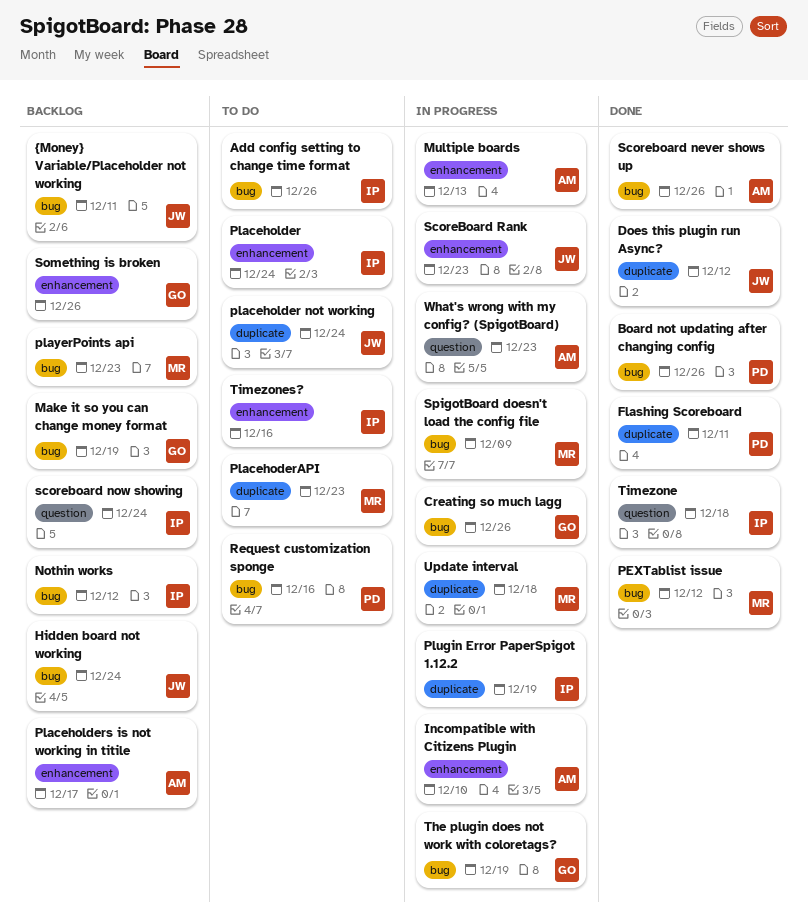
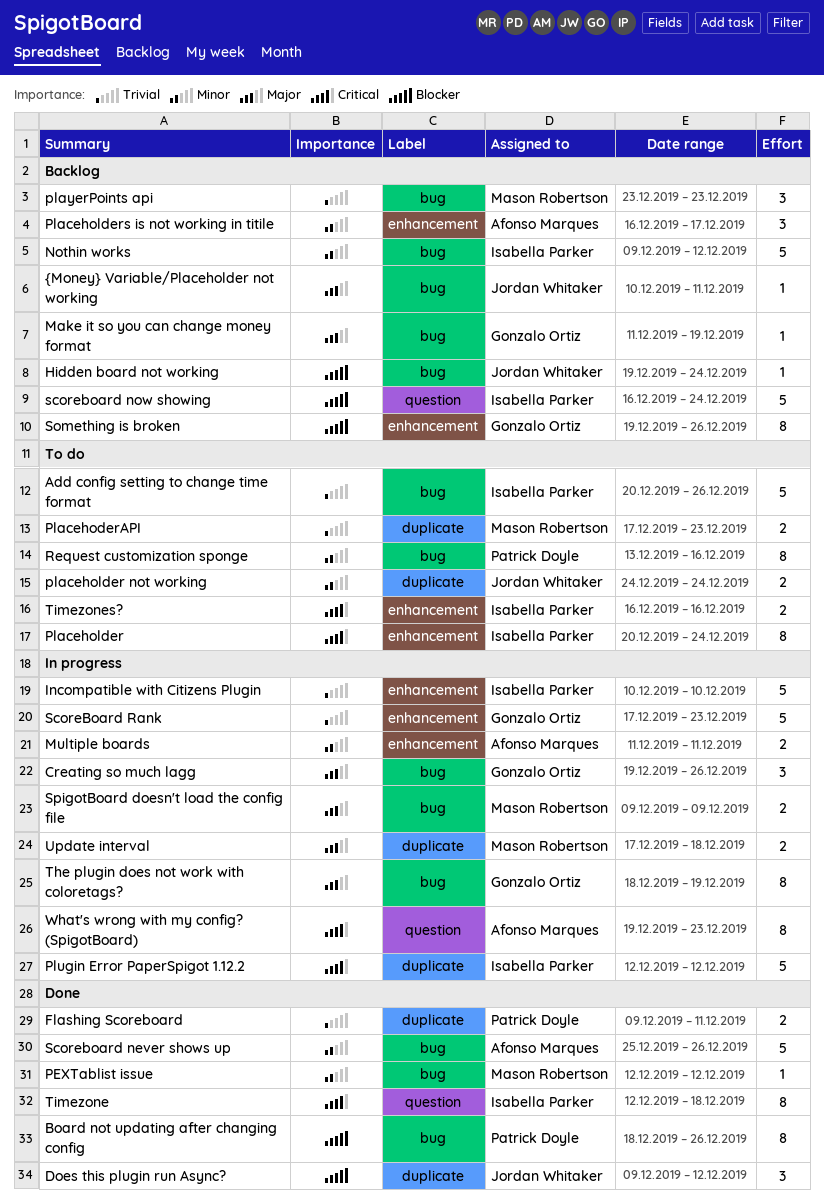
Incompatible with Citizens Plugin, owner: Afonso Marques -> Isabella Parker
Multiple boards, due: Dec 13 -> Dec 11
Plugin Error PaperSpigot 1.12.2, due: Dec 19 -> Dec 12
ScoreBoard Rank, owner: Jordan Whitaker -> Gonzalo Ortiz

